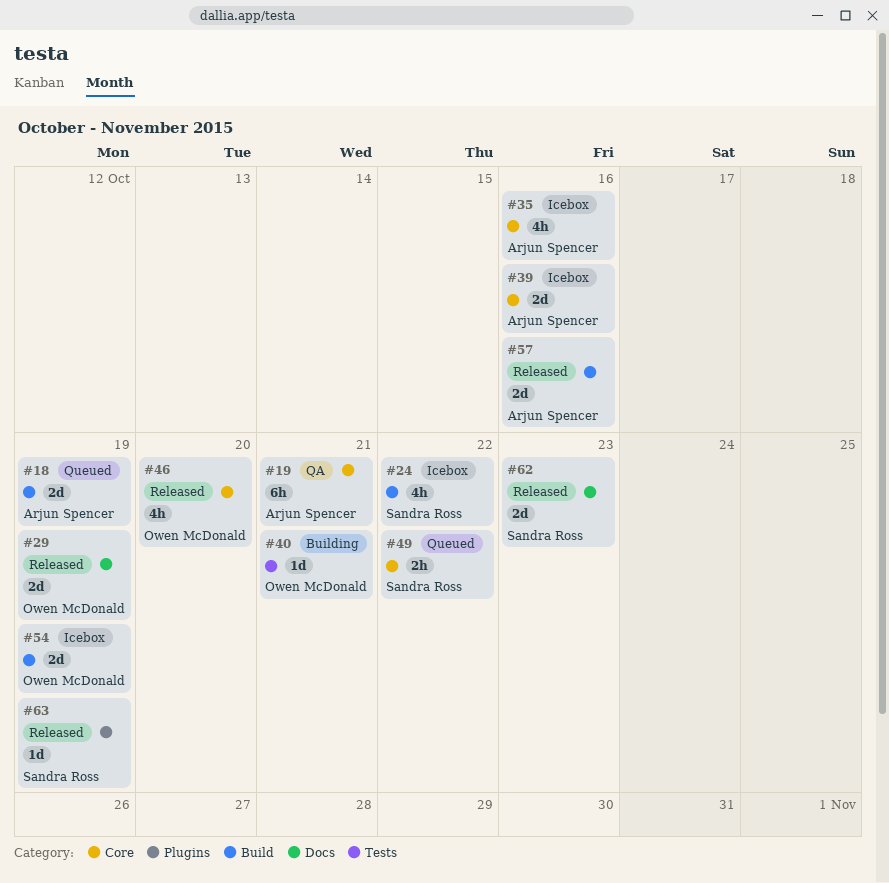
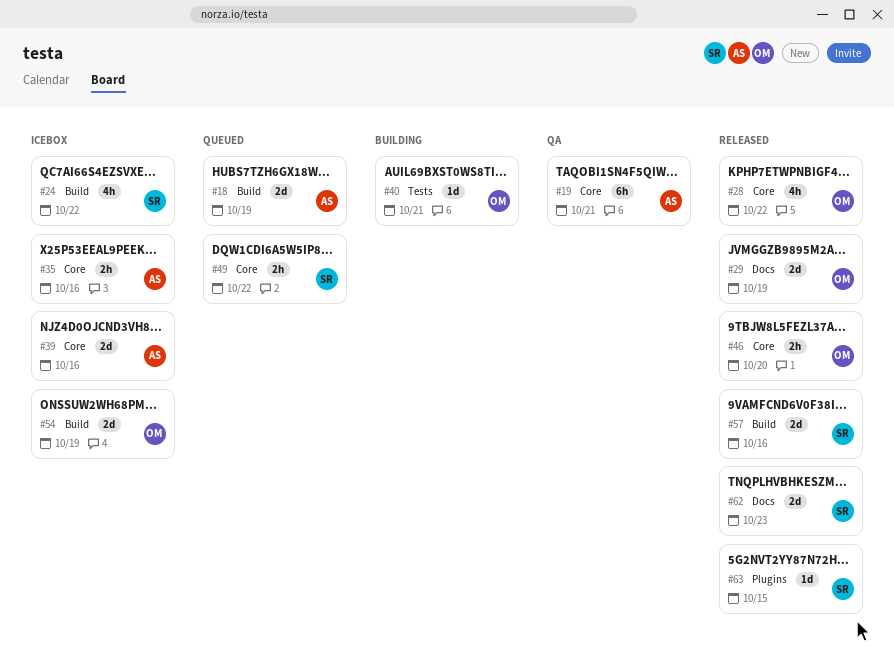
#28: none -> present
#35, estimate: 4h -> 2h
#46, estimate: 4h -> 2h
#57, owner: Arjun Spencer -> Sandra Ross
#63, due: Oct 19 -> Oct 15

